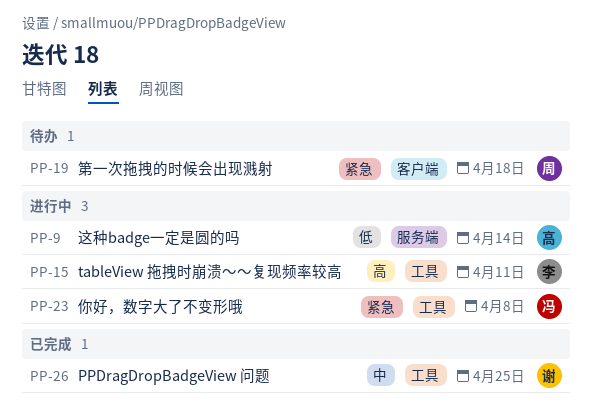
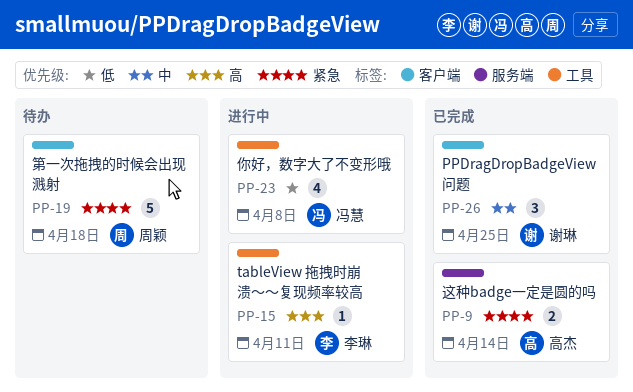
PP-9, status: 进行中 -> 已完成
PP-9, priority: 低 -> 紧急
PP-23, priority: 紧急 -> 低
PP-26, label: 工具 -> 客户端

